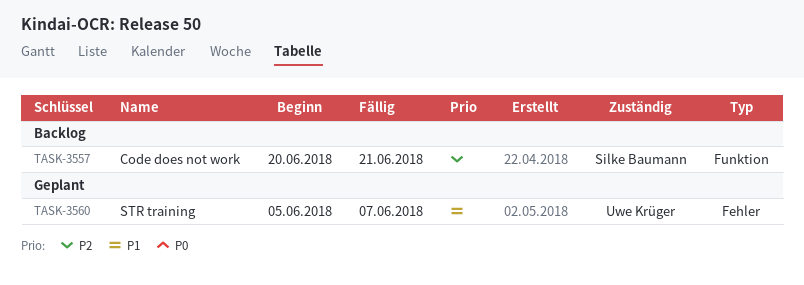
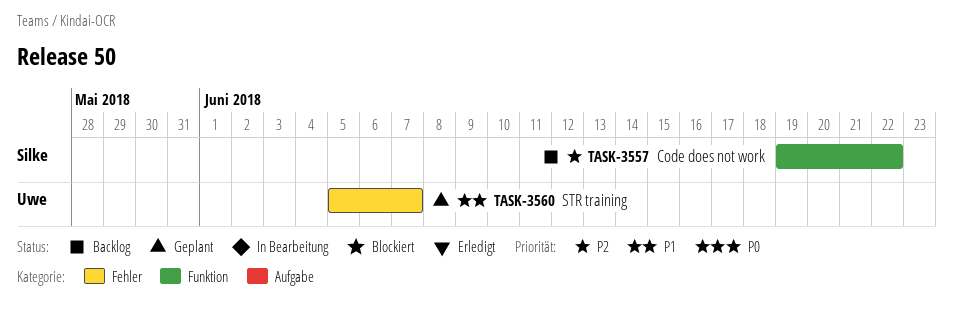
TASK-3557, start: Jun 20 -> Jun 19
TASK-3557, due: Jun 21 -> Jun 22

